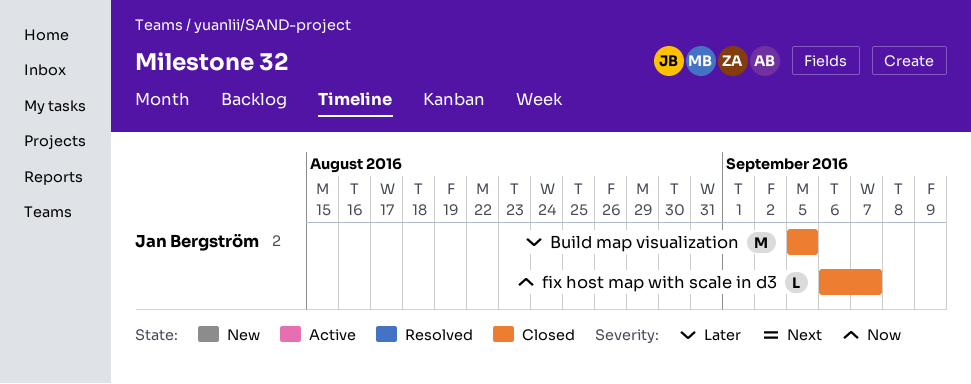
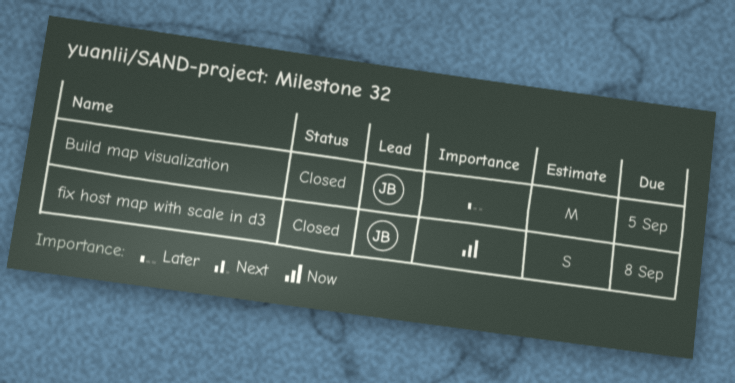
fix host map with scale in d3, estimate: L -> S
fix host map with scale in d3, due: Sep 7 -> Sep 8

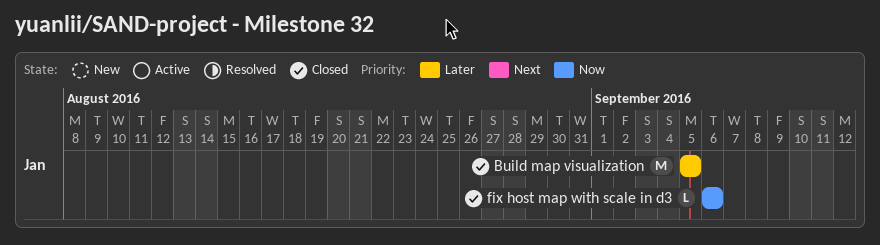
fix host map with scale in d3, estimate: S -> L
fix host map with scale in d3, due: Sep 8 -> Sep 6

